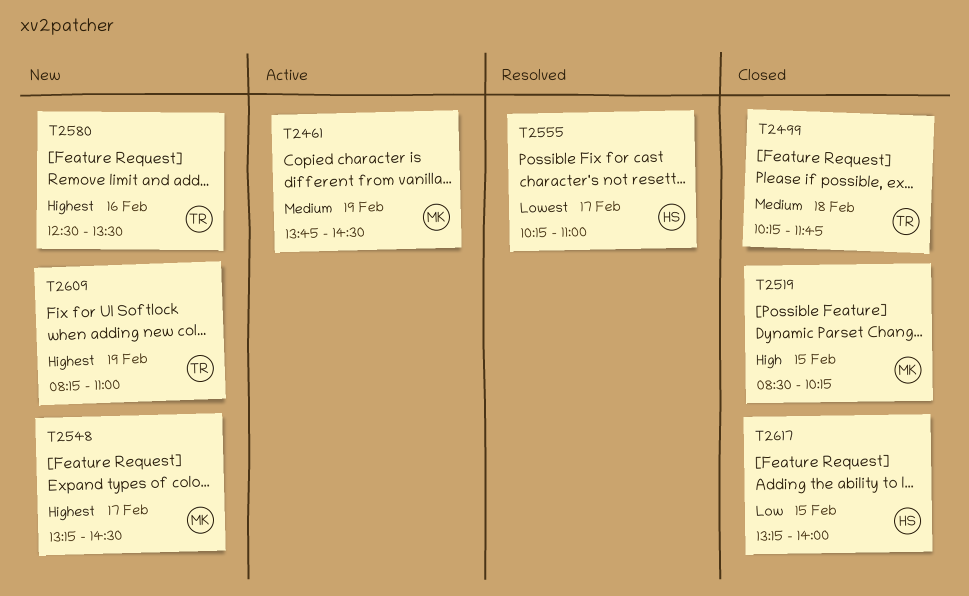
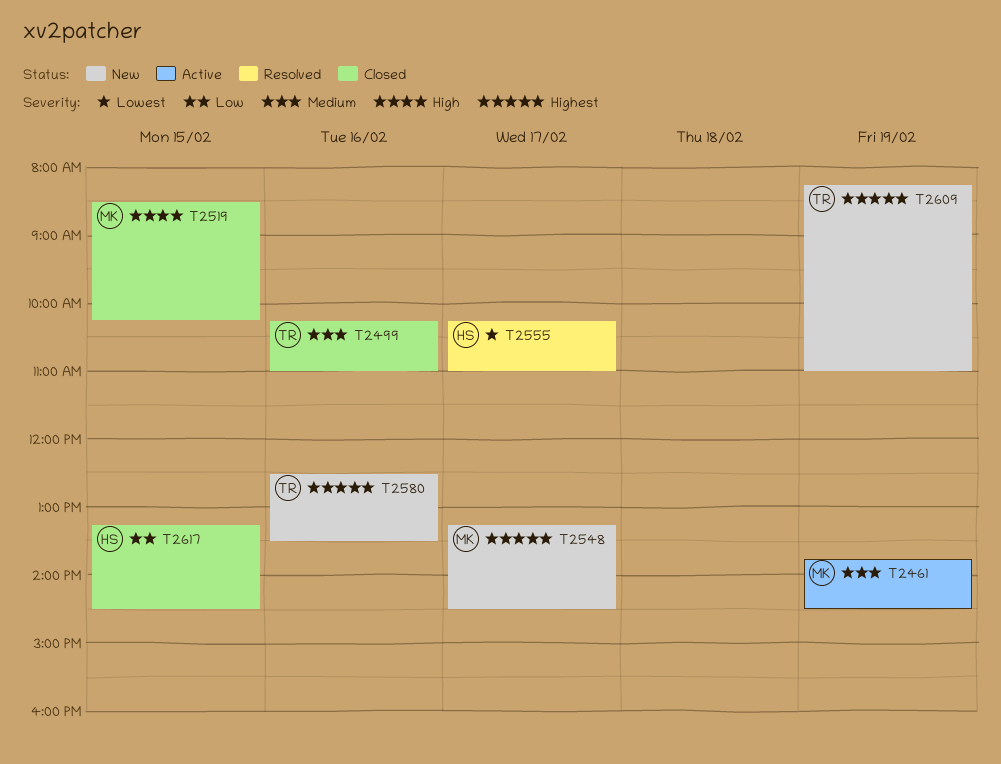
T2499, day: Feb 18 -> Feb 16
T2499, ends: 11:45 -> 11:00
T2617, ends: 14:00 -> 14:30

